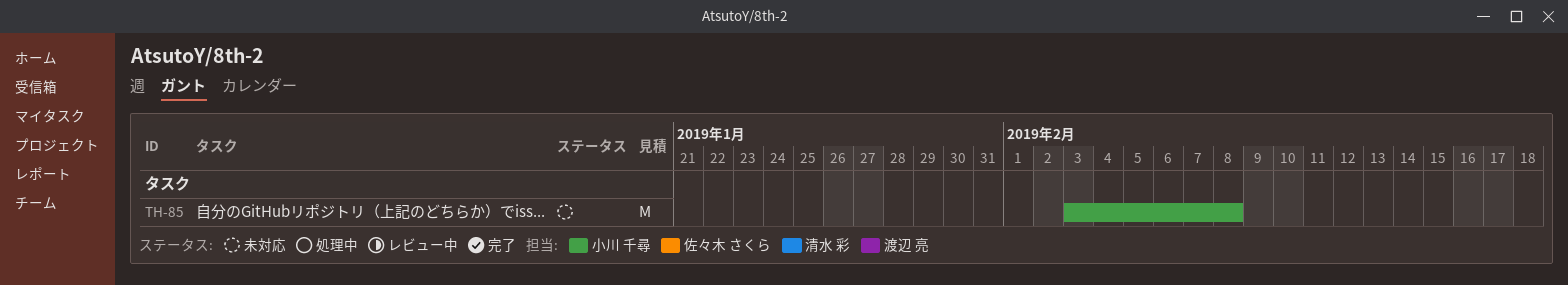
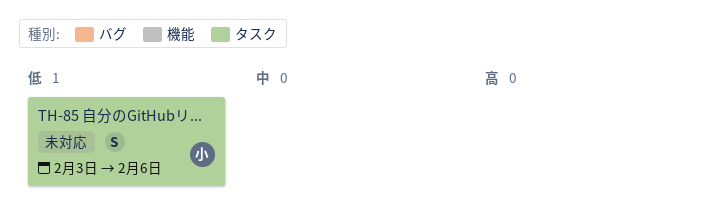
TH-85, estimate: M -> S
TH-85, due: Feb 8 -> Feb 6

